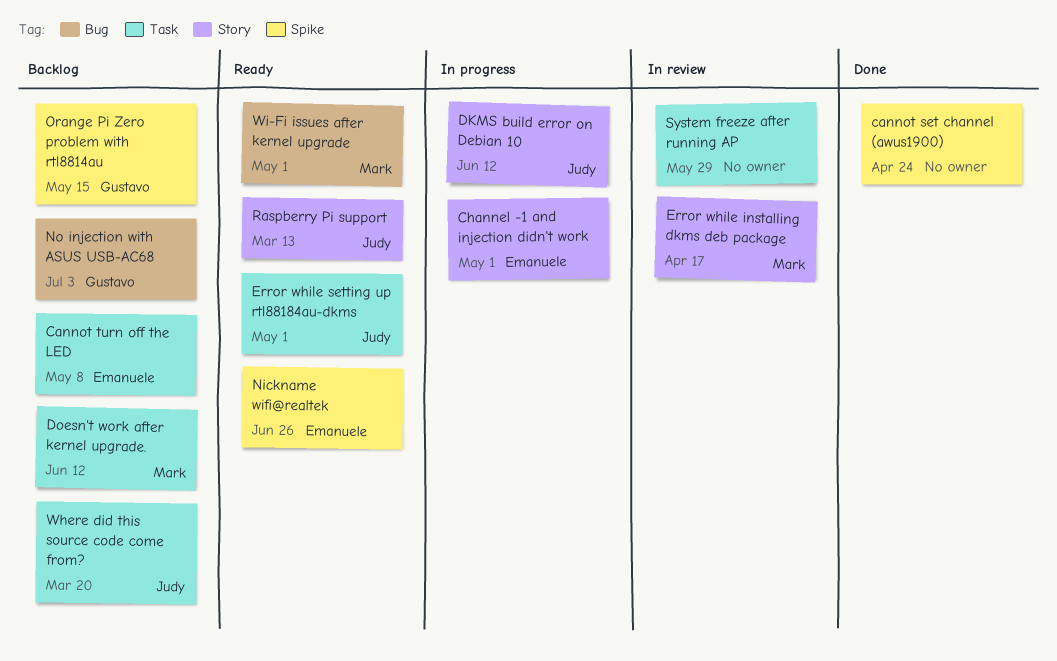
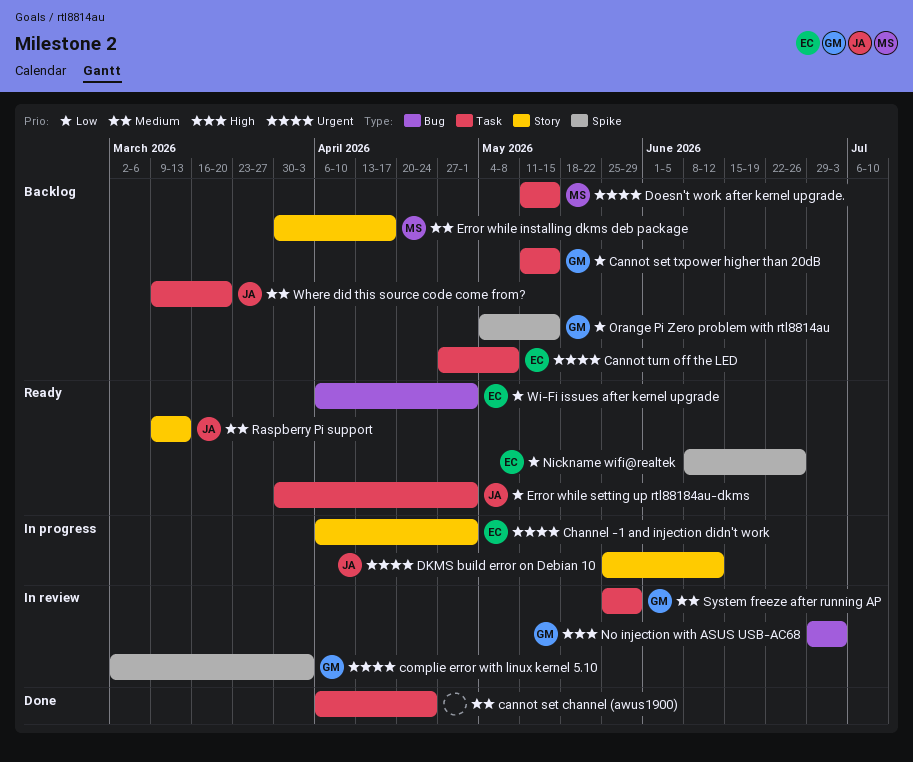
cannot set channel (awus1900), label: Spike -> Task
Cannot set txpower higher than 20dB: none -> present
complie error with linux kernel 5.10: none -> present
Doesn't work after kernel upgrade., due: Jun 12 -> May 15
Error while installing dkms deb package, status: In review -> Backlog
No injection with ASUS USB-AC68, status: Backlog -> In review
System freeze after running AP, owner: none -> Gustavo
Wi-Fi issues after kernel upgrade, owner: Mark -> Emanuele

